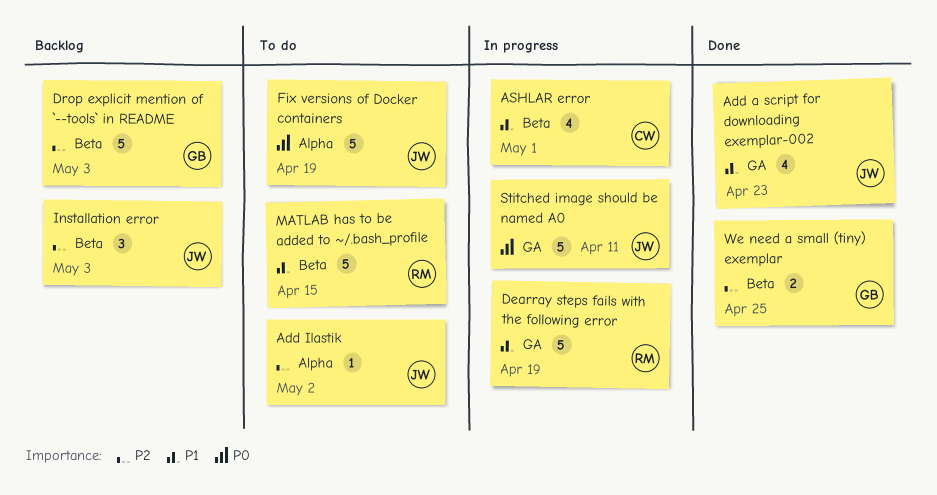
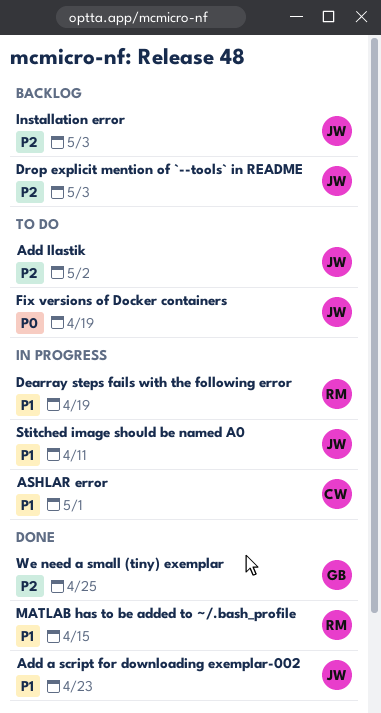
Drop explicit mention of `--tools` in README, owner: GB -> JW
MATLAB has to be added to ~/.bash_profile, status: To do -> Done
Stitched image should be named A0, priority: P0 -> P1

